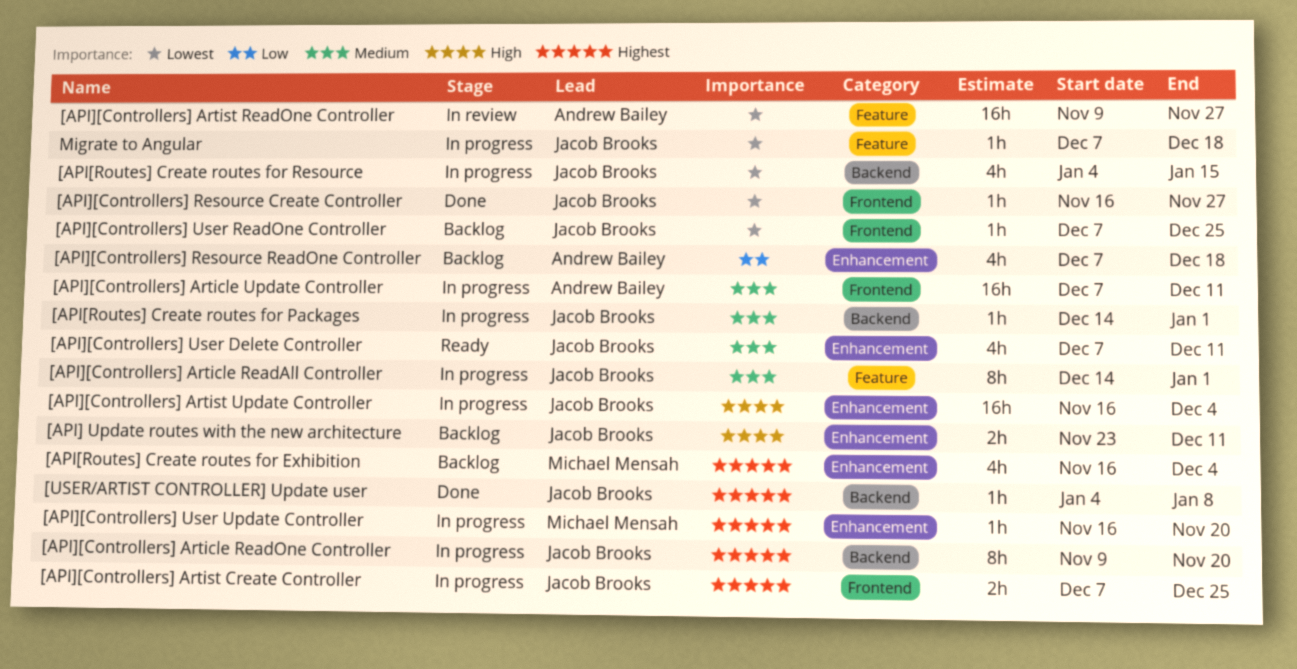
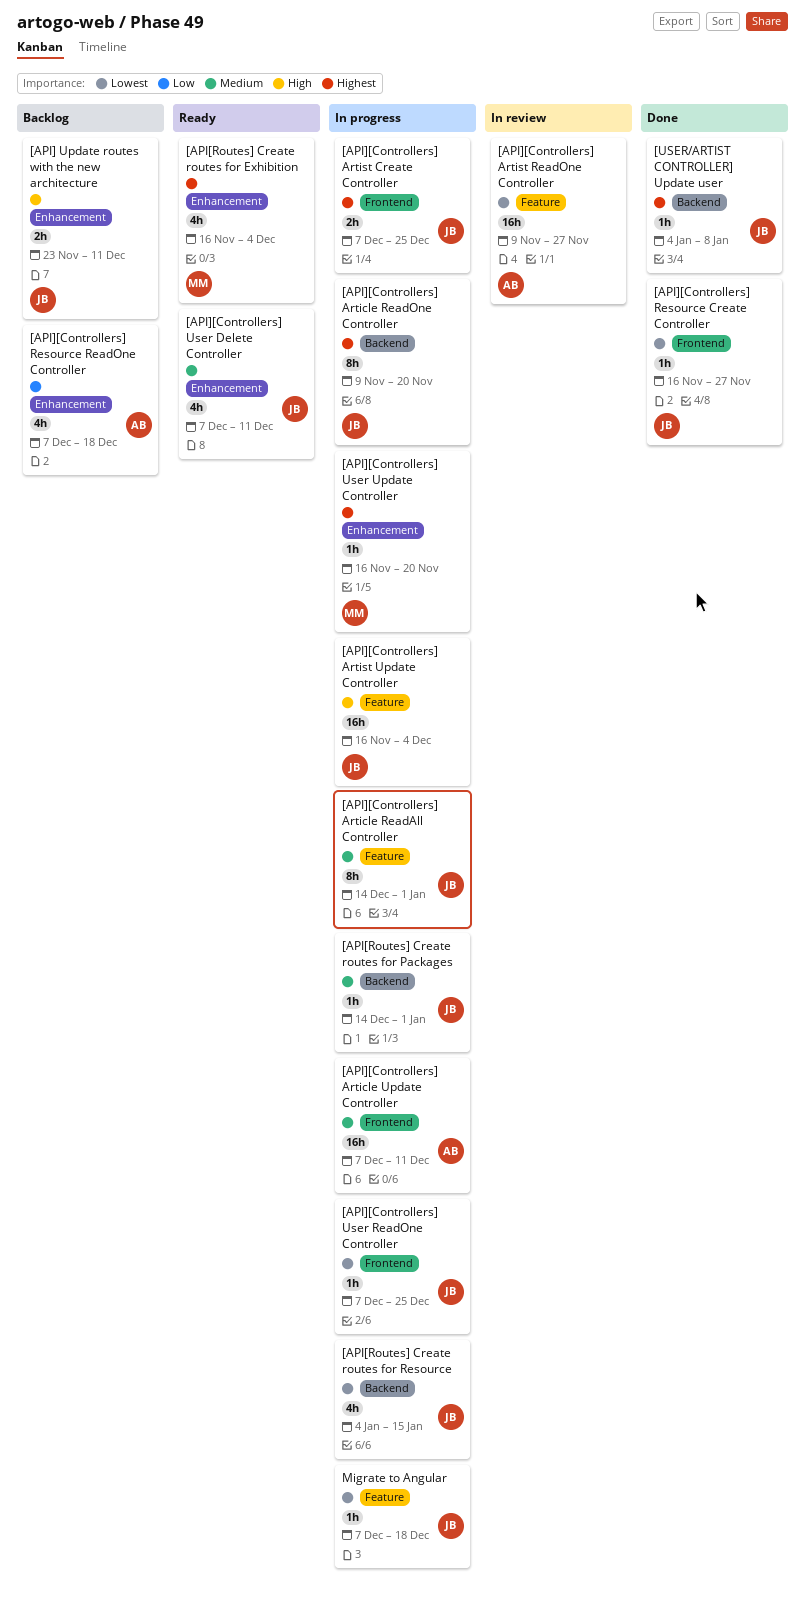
[API[Routes] Create routes for Exhibition, status: Backlog -> Ready
[API][Controllers] Artist Update Controller, label: Enhancement -> Feature
[API][Controllers] User ReadOne Controller, status: Backlog -> In progress

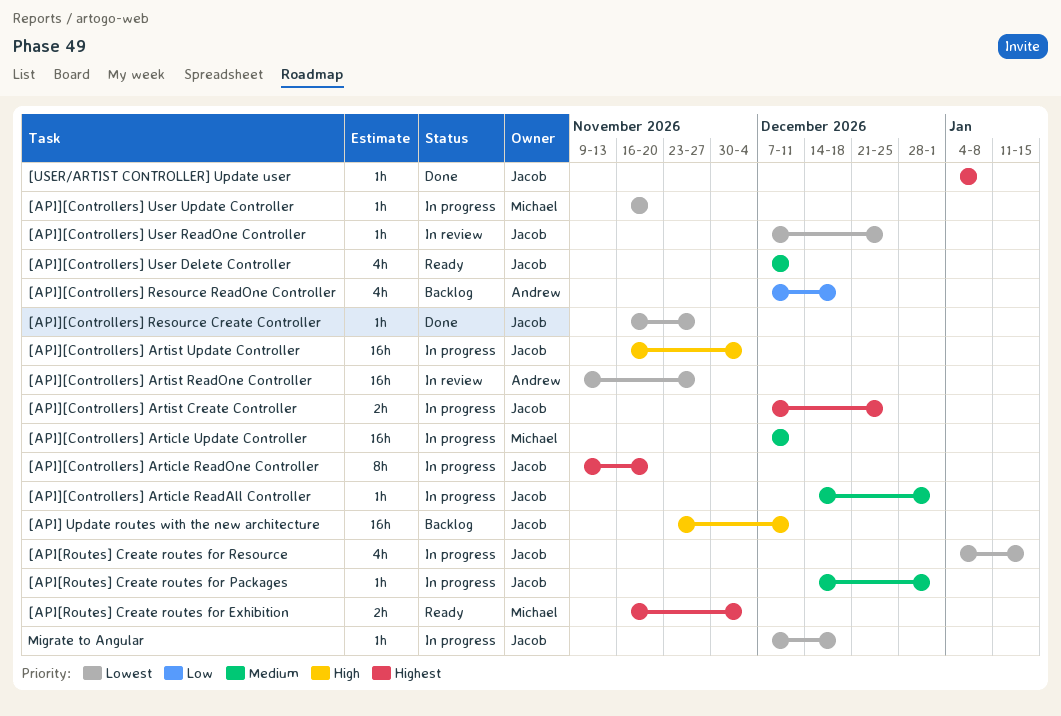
[API[Routes] Create routes for Exhibition, estimate: 4h -> 2h
[API] Update routes with the new architecture, estimate: 2h -> 16h
[API][Controllers] Article ReadAll Controller, estimate: 8h -> 1h
[API][Controllers] Article Update Controller, owner: Andrew -> Michael
[API][Controllers] User ReadOne Controller, status: In progress -> In review
[API][Controllers] User Update Controller, priority: Highest -> Lowest

